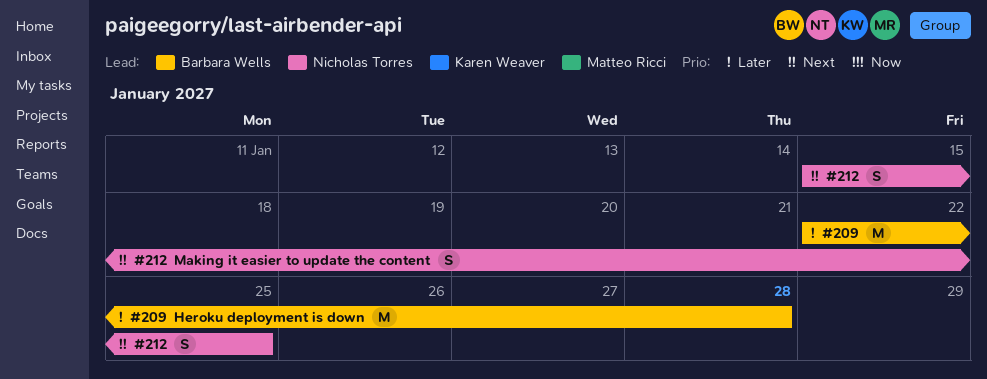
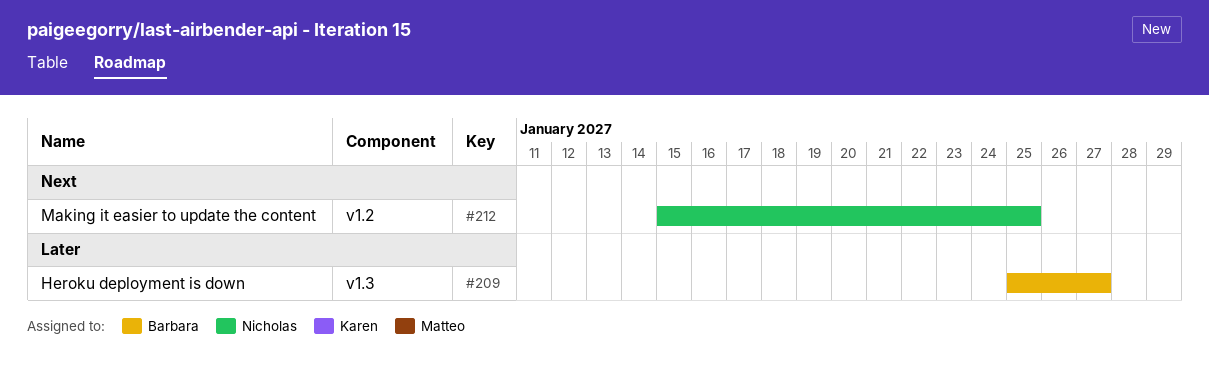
#209, start: Jan 22 -> Jan 25
#209, due: Jan 28 -> Jan 27

